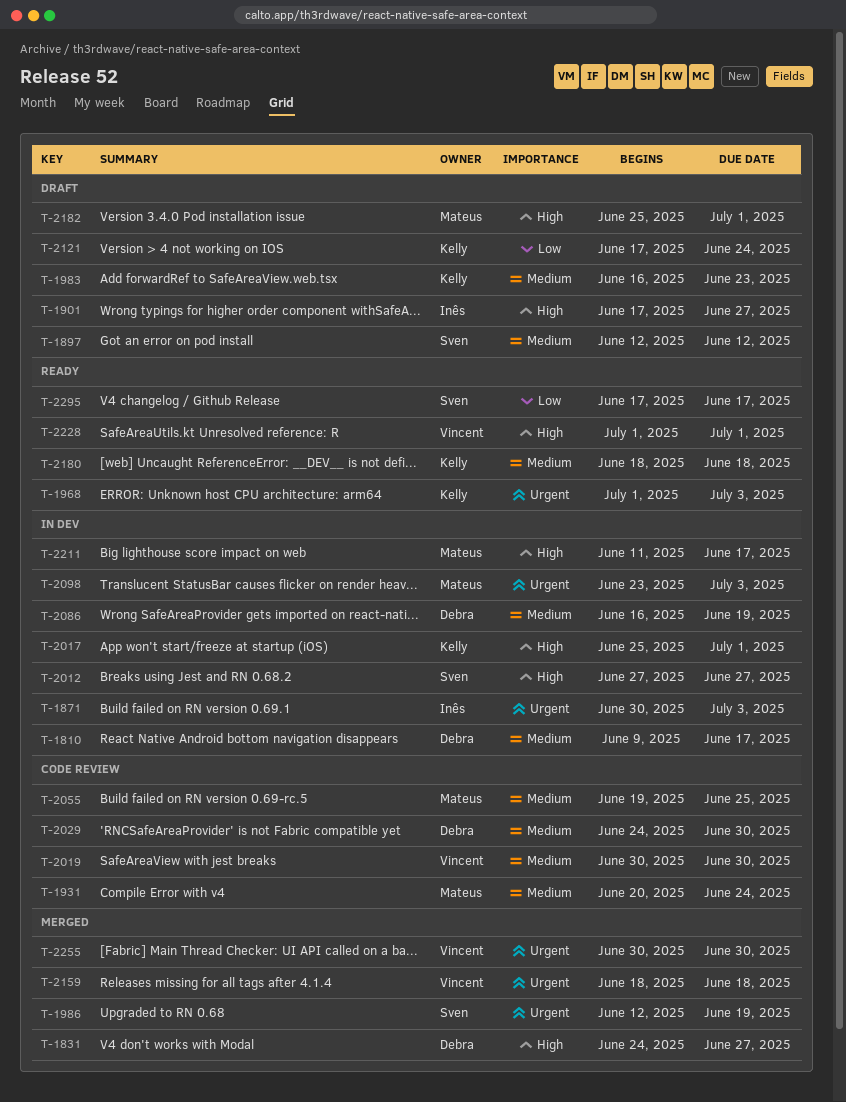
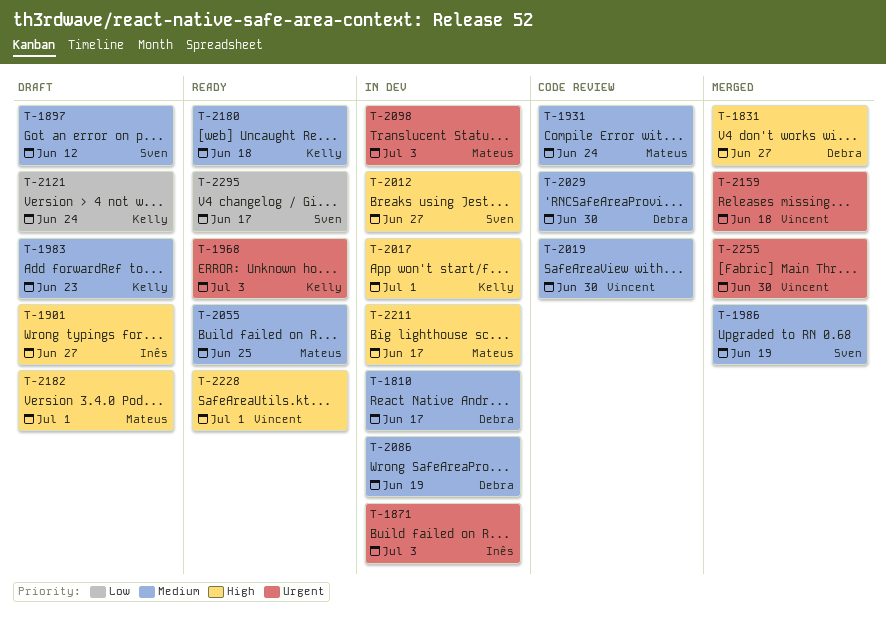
T-1986, priority: Urgent -> Medium
T-2055, status: Code review -> Ready

